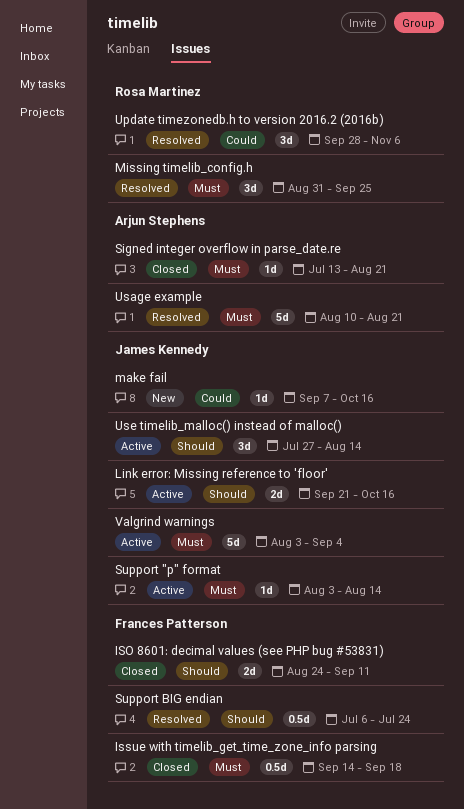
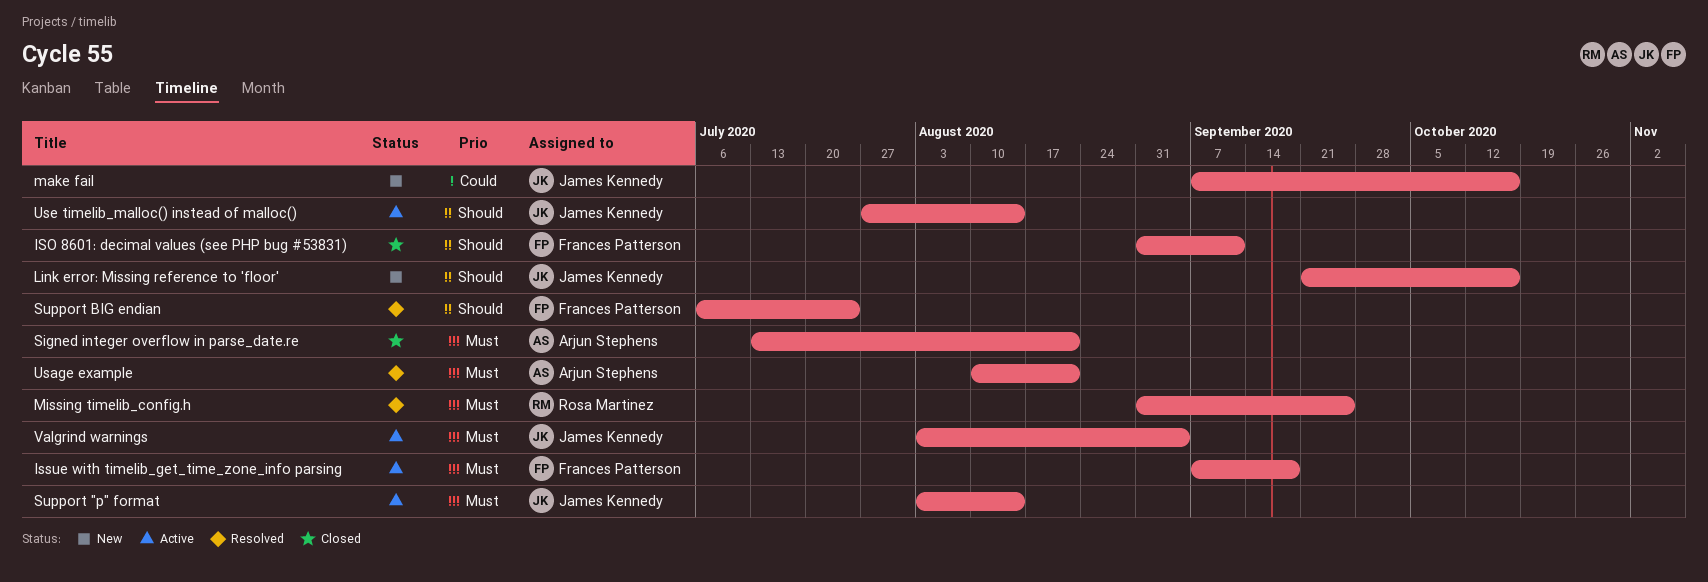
ISO 8601: decimal values (see PHP bug #53831), start: Aug 24 -> Aug 31
Issue with timelib_get_time_zone_info parsing, status: Closed -> Active
Issue with timelib_get_time_zone_info parsing, start: Sep 14 -> Sep 7
Link error: Missing reference to 'floor', status: Active -> New
Update timezonedb.h to version 2016.2 (2016b): present -> none

